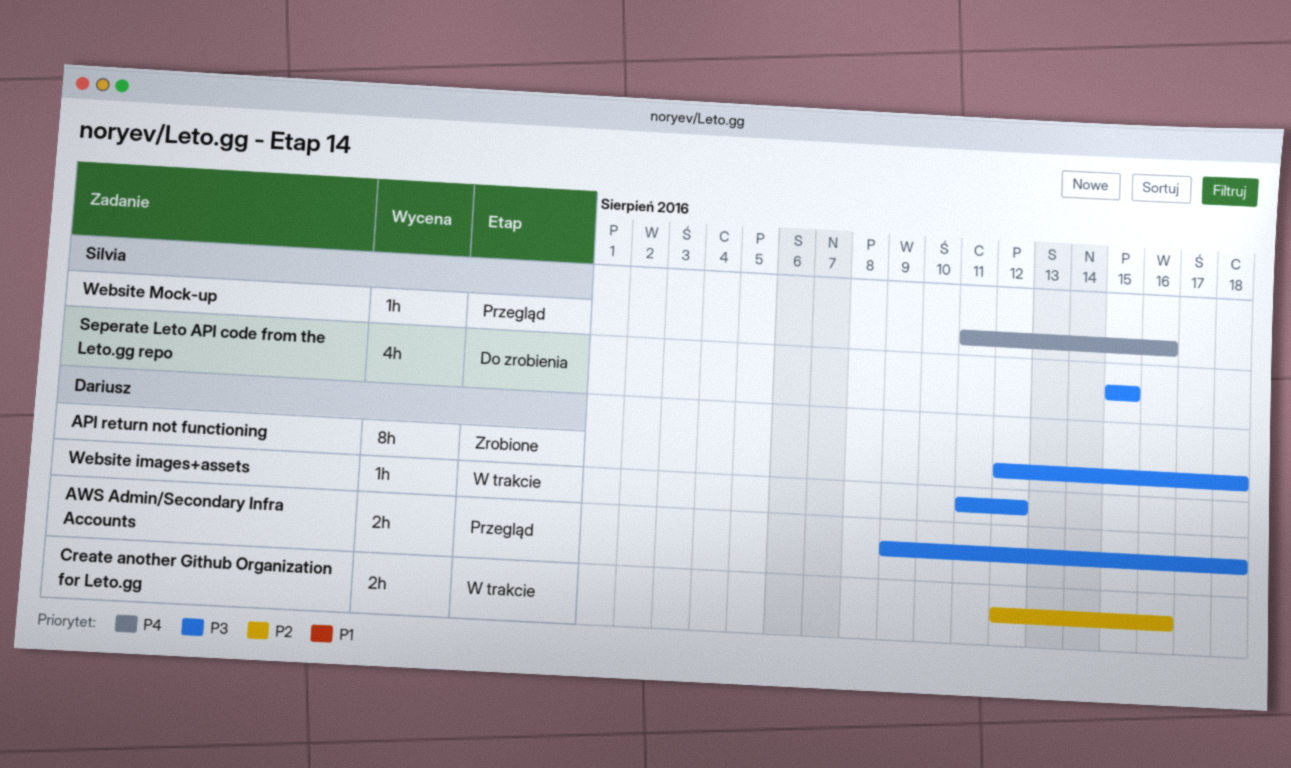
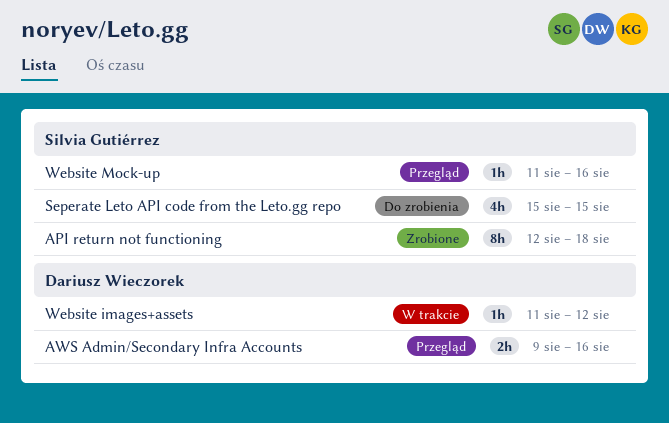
API return not functioning, owner: Dariusz Wieczorek -> Silvia Gutiérrez
AWS Admin/Secondary Infra Accounts, due: Aug 18 -> Aug 16
Create another Github Organization for Leto.gg: present -> none

